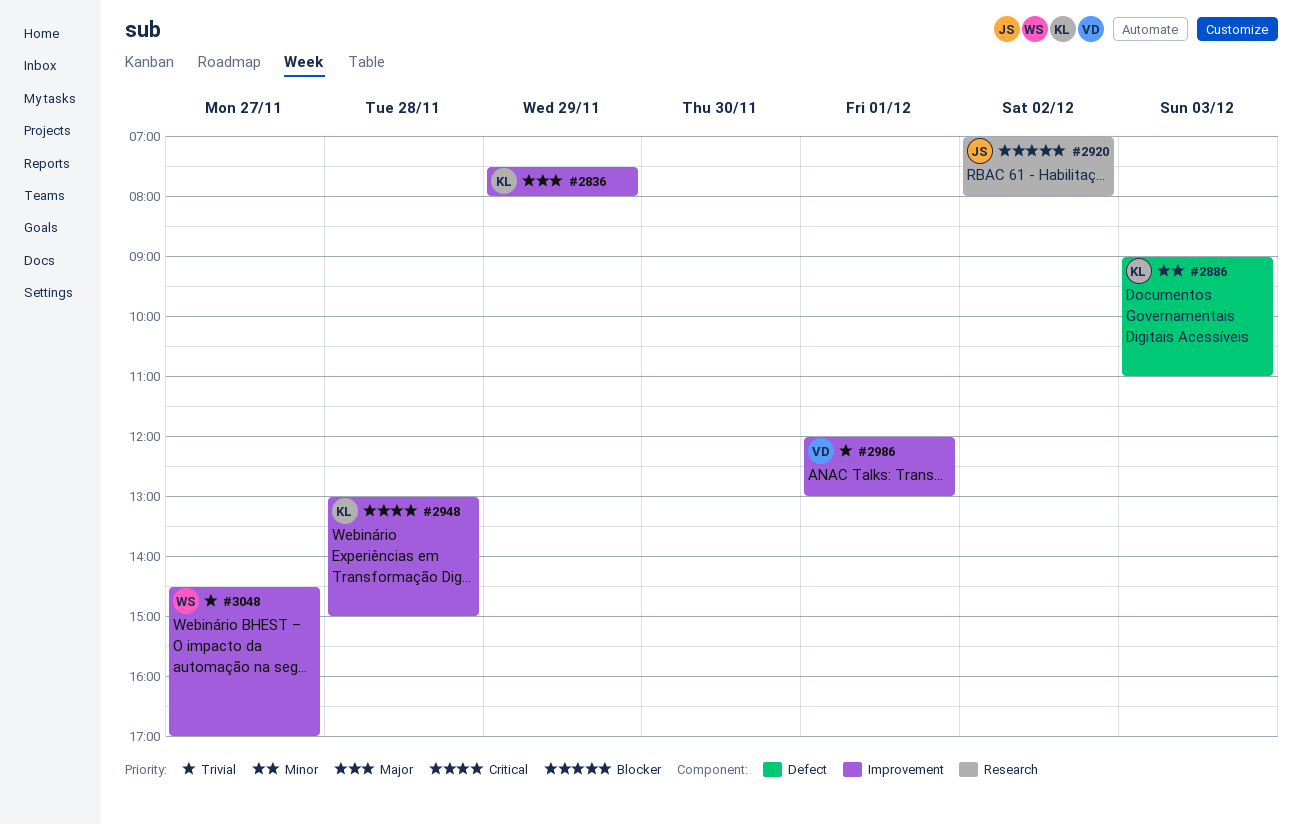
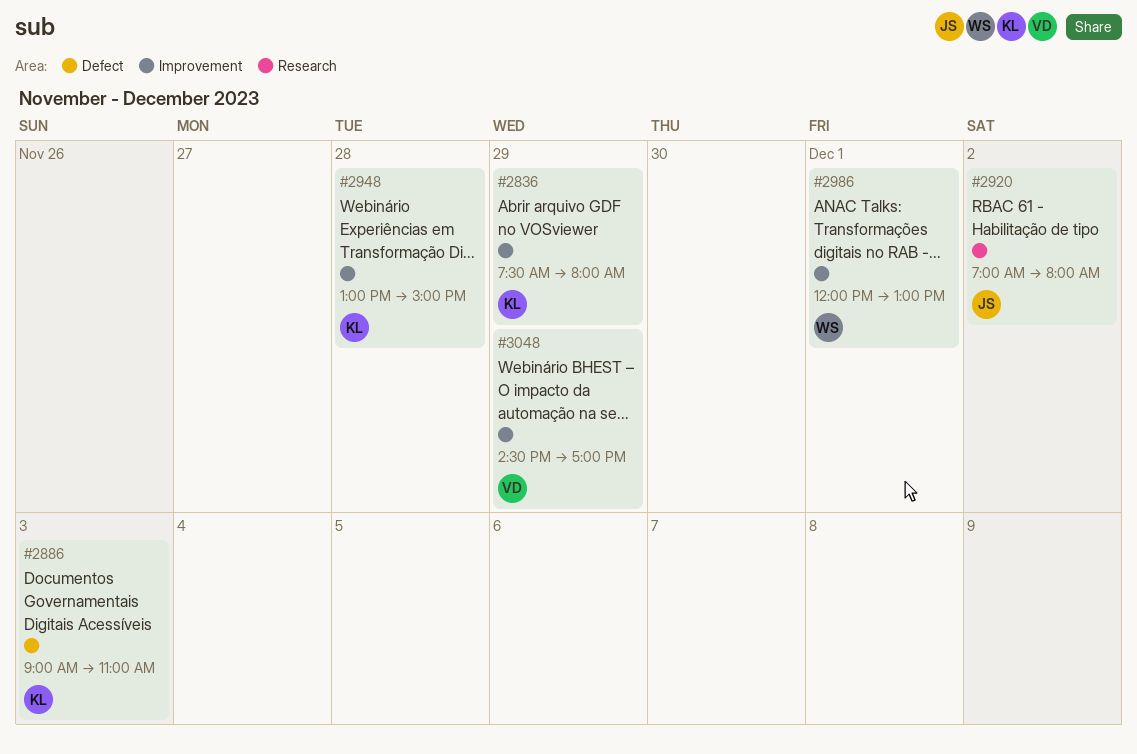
#2986, owner: VD -> WS
#3048, owner: WS -> VD
#3048, day: Nov 27 -> Nov 29

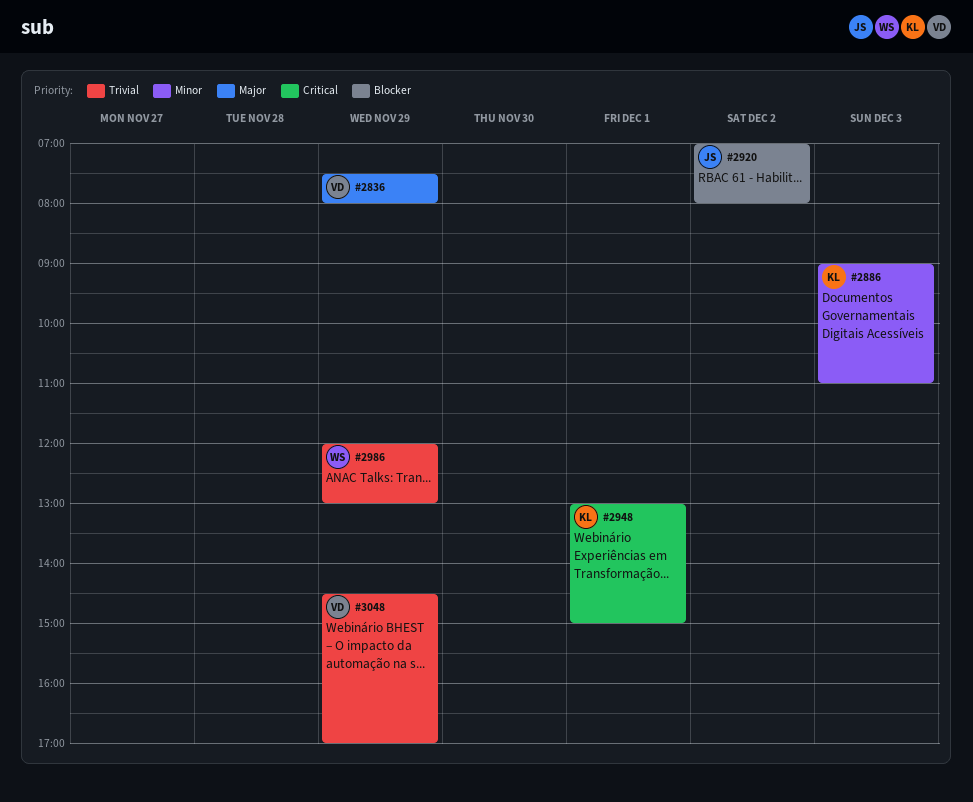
#2836, owner: KL -> VD
#2948, day: Nov 28 -> Dec 1
#2986, day: Dec 1 -> Nov 29

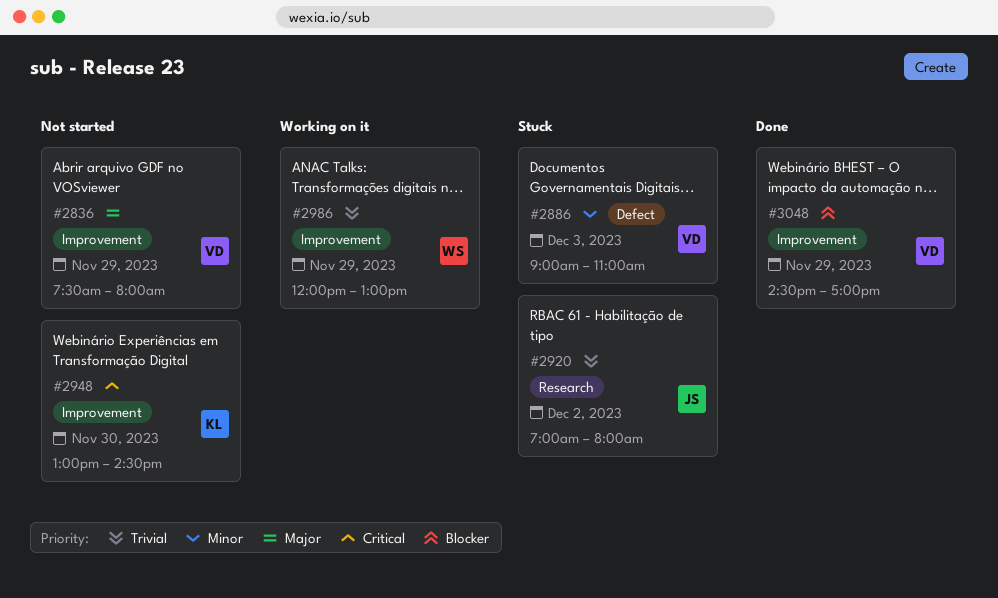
#2886, owner: KL -> VD
#2920, priority: Blocker -> Trivial
#2948, day: Dec 1 -> Nov 30
#2948, ends: 15:00 -> 14:30
#3048, priority: Trivial -> Blocker

